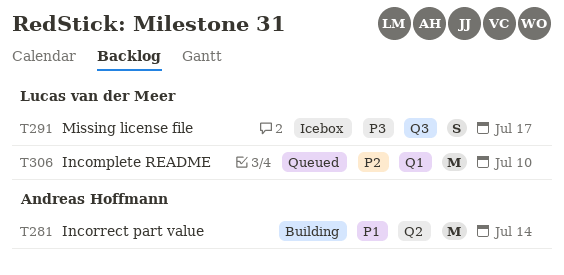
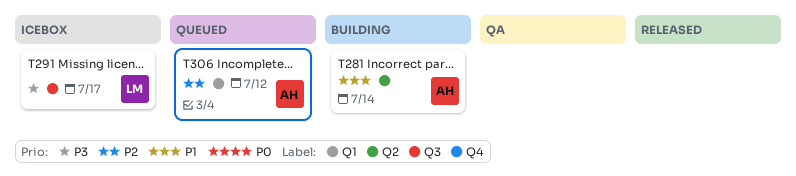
T306, owner: Lucas van der Meer -> Andreas Hoffmann
T306, due: Jul 10 -> Jul 12

